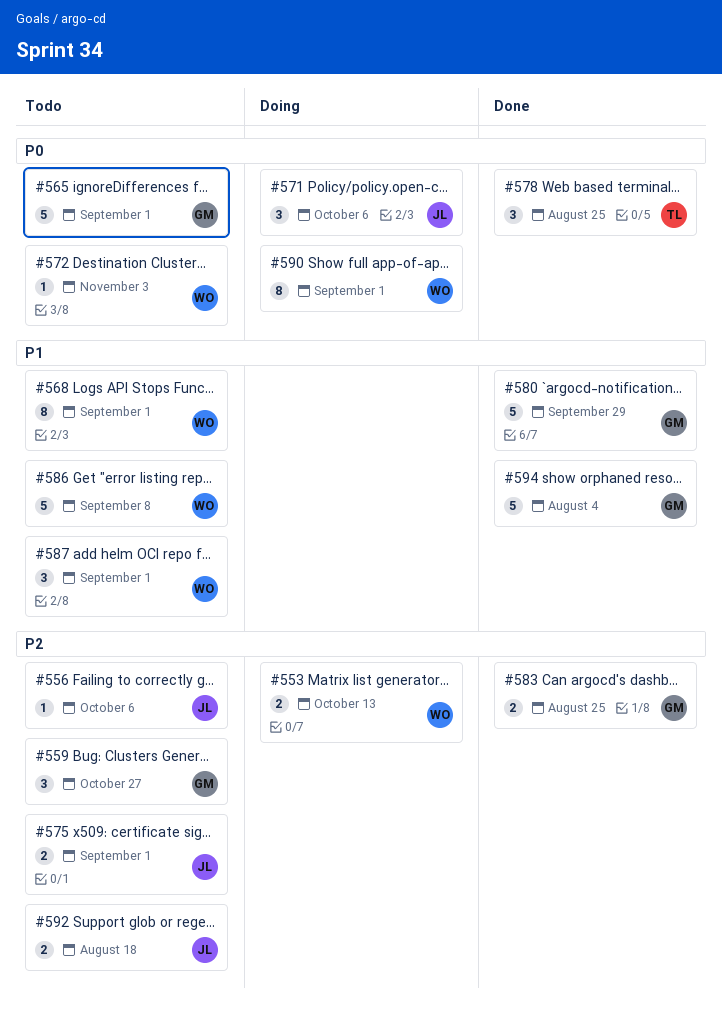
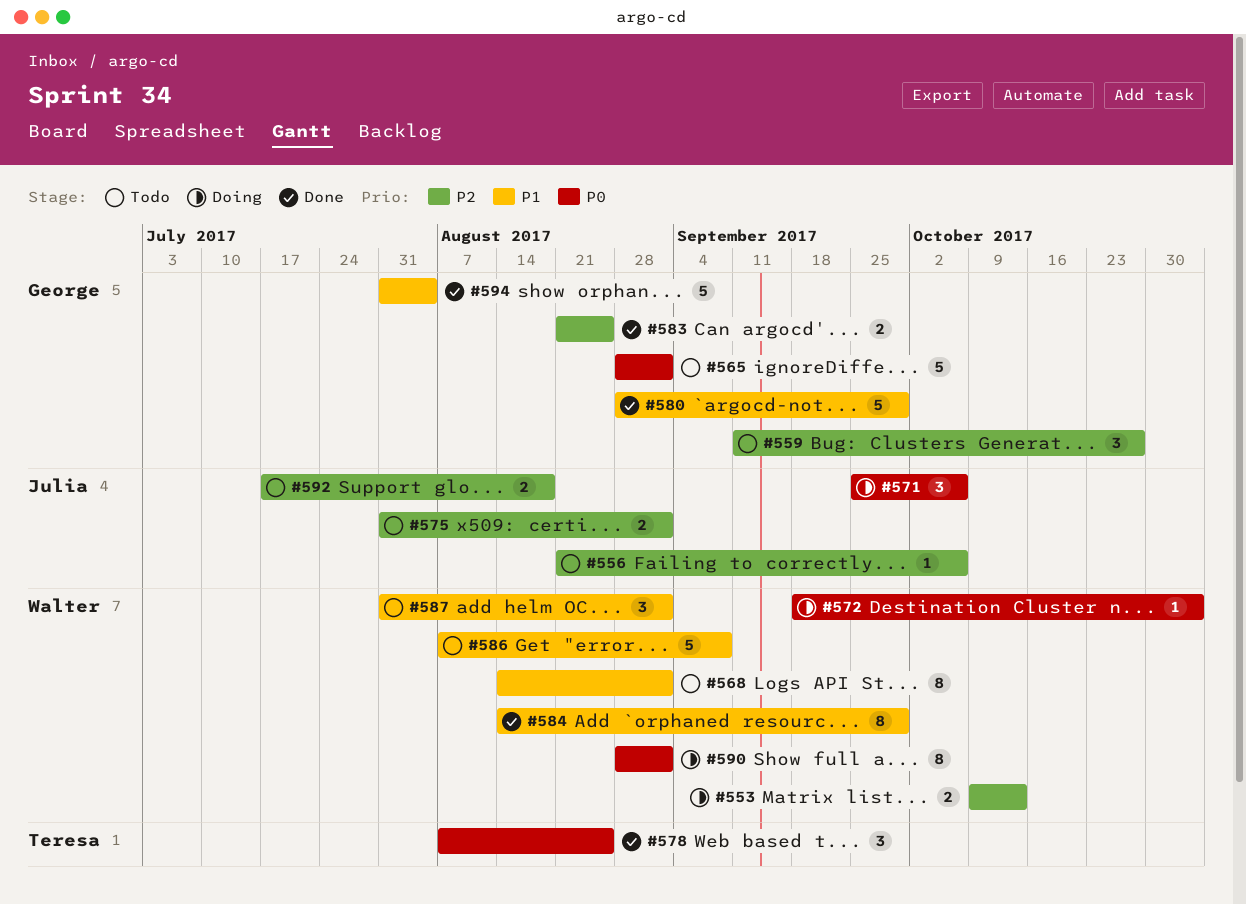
#572, status: Todo -> Doing
#584: none -> present

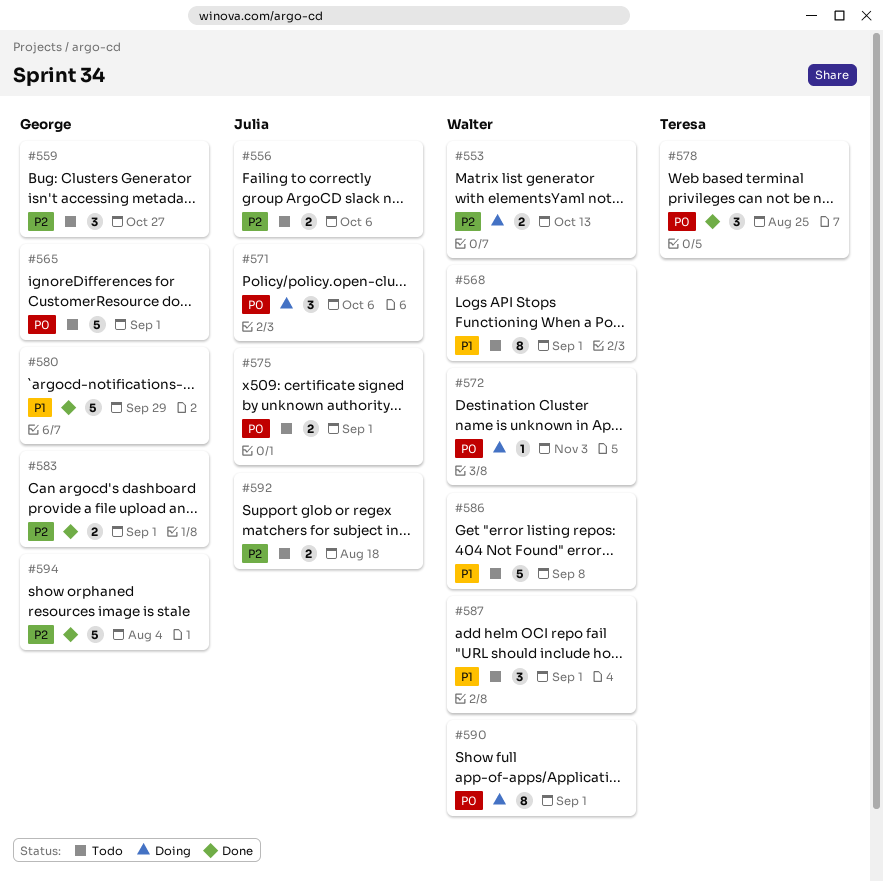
#556, estimate: 1 -> 2
#575, priority: P2 -> P0
#583, due: Aug 25 -> Sep 1
#584: present -> none
#594, priority: P1 -> P2

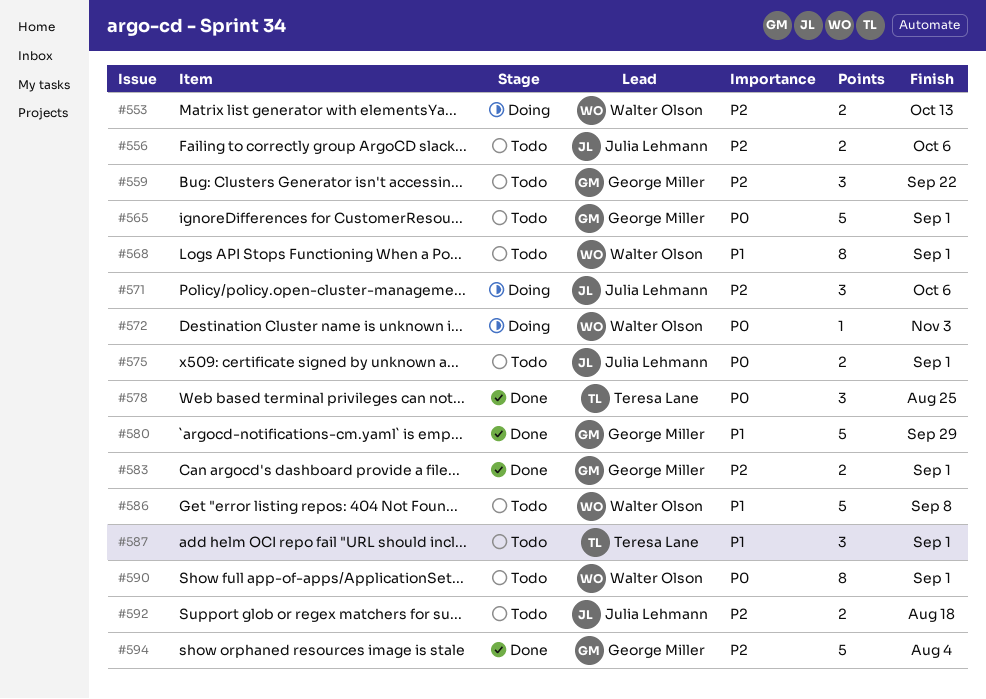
#559, due: Oct 27 -> Sep 22
#571, priority: P0 -> P2
#587, owner: Walter Olson -> Teresa Lane
#590, status: Doing -> Todo

